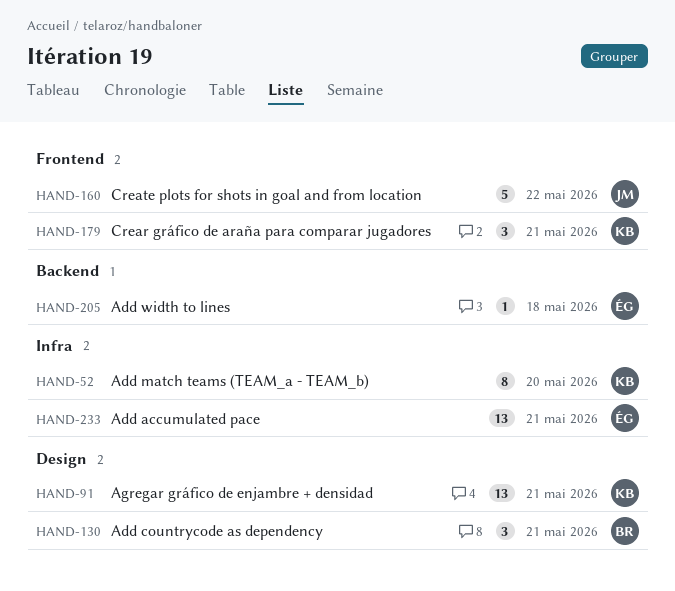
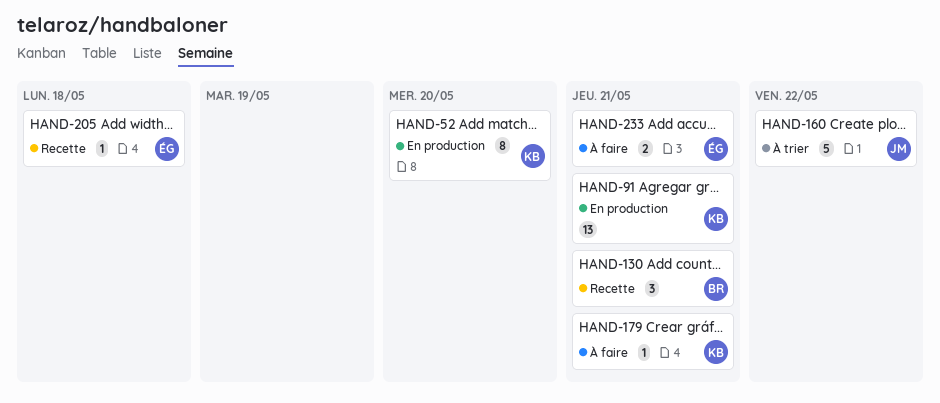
HAND-179, estimate: 3 -> 1
HAND-233, estimate: 13 -> 2

